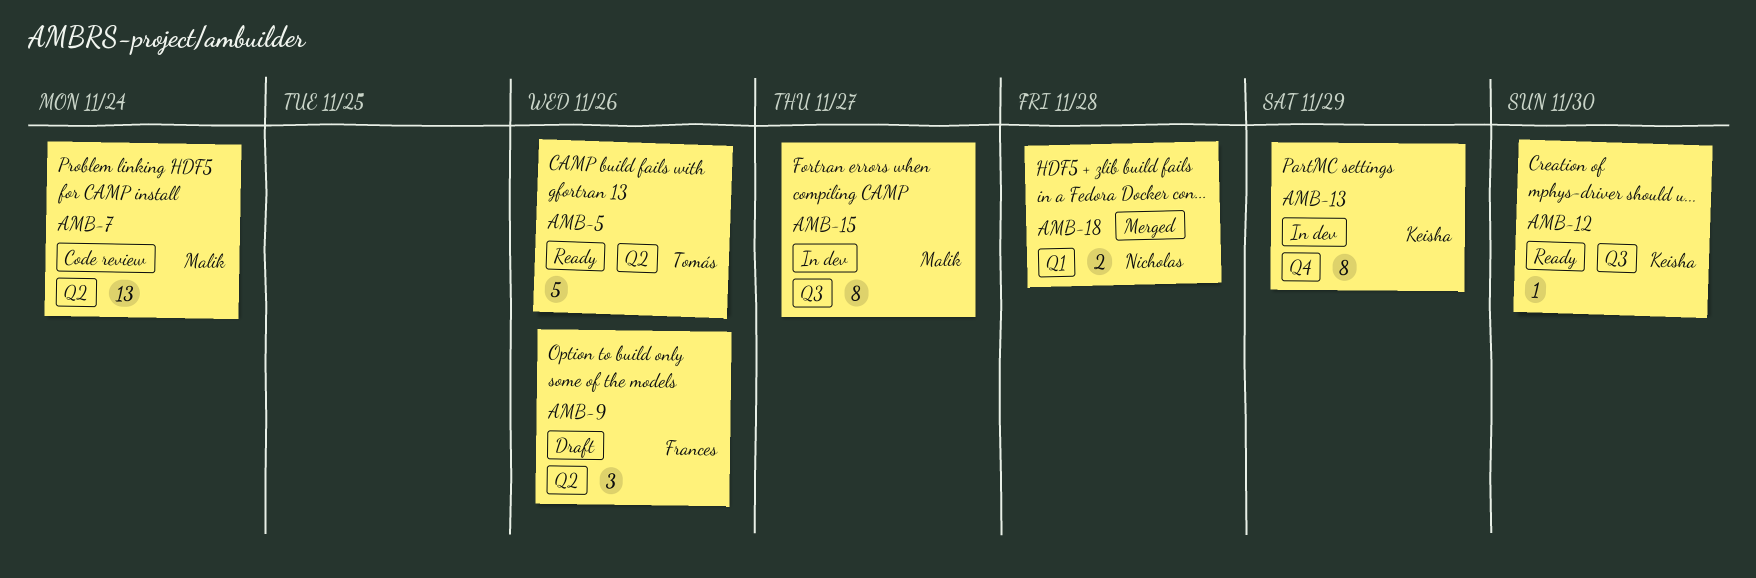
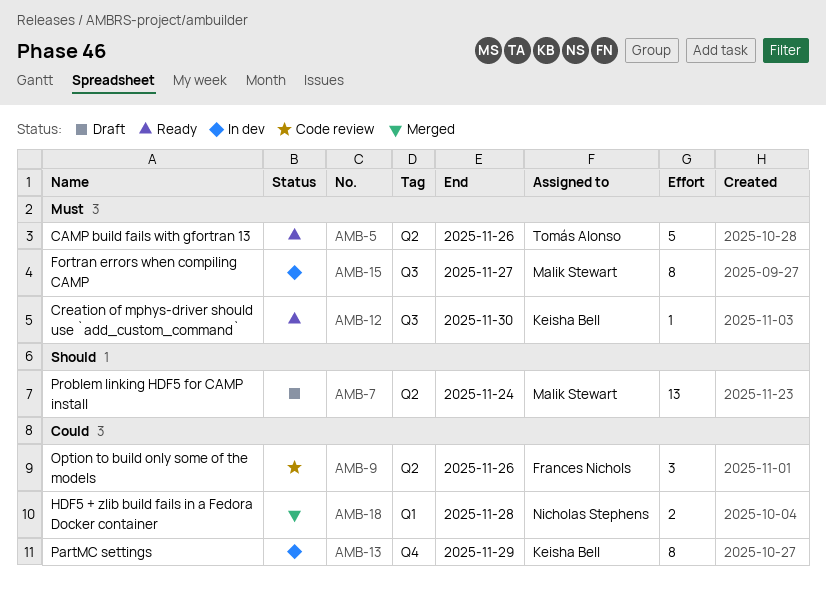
AMB-7, status: Code review -> Draft
AMB-9, status: Draft -> Code review

